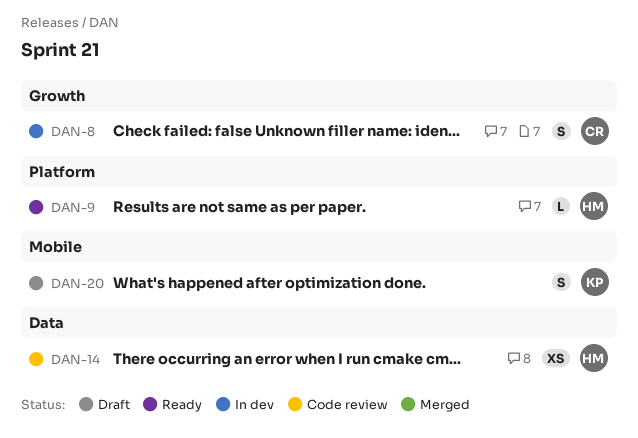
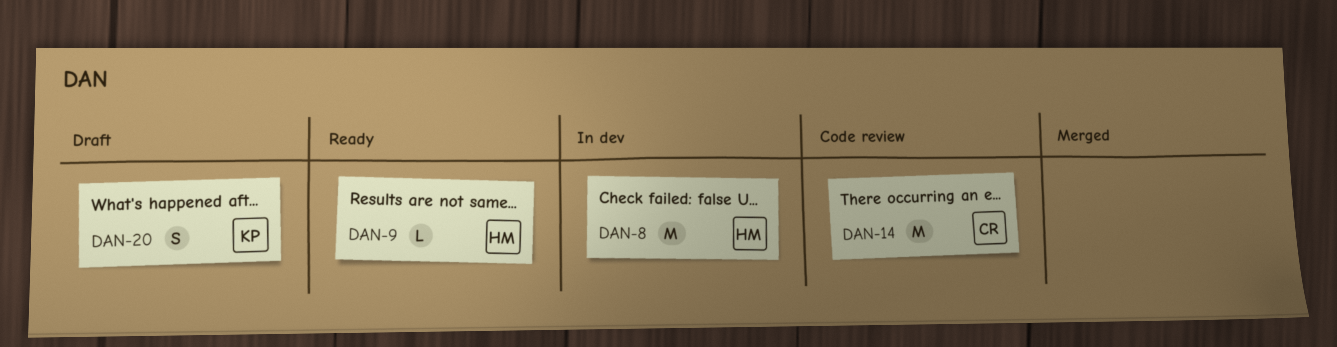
DAN-8, owner: CR -> HM
DAN-8, estimate: S -> M
DAN-14, owner: HM -> CR
DAN-14, estimate: XS -> M

